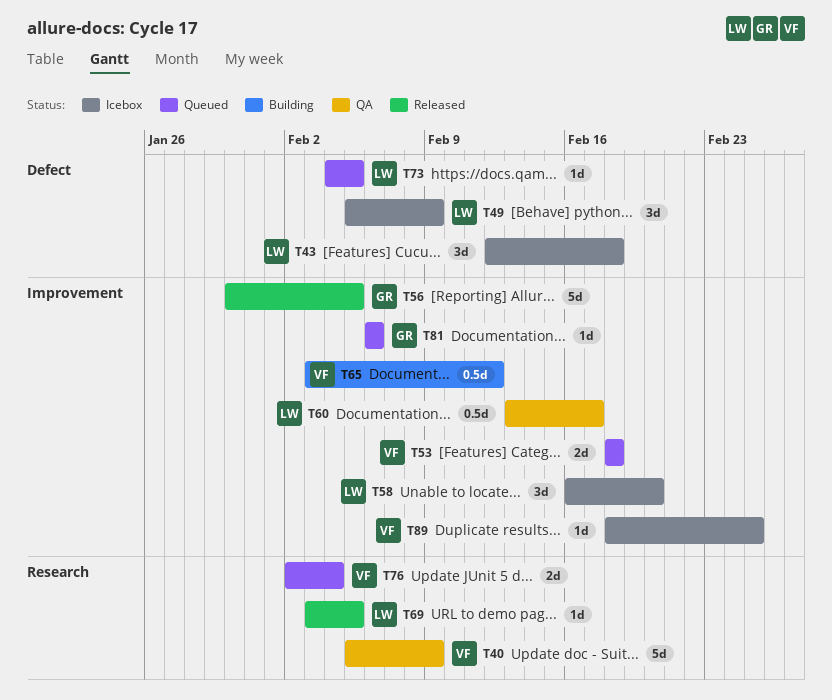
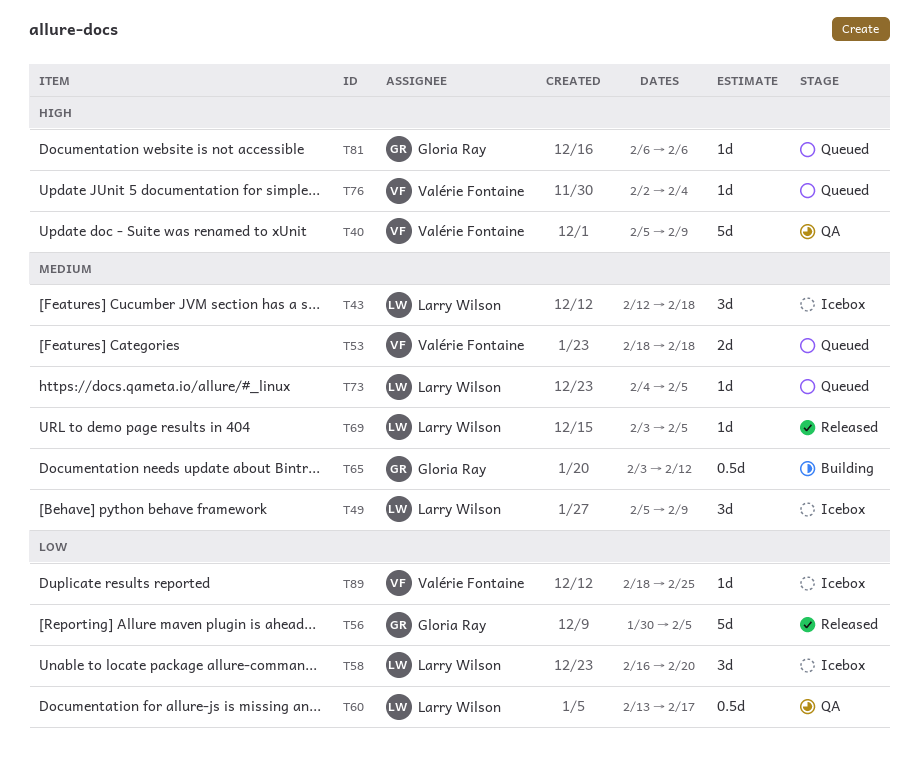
T65, owner: Valérie Fontaine -> Gloria Ray
T76, estimate: 2d -> 1d

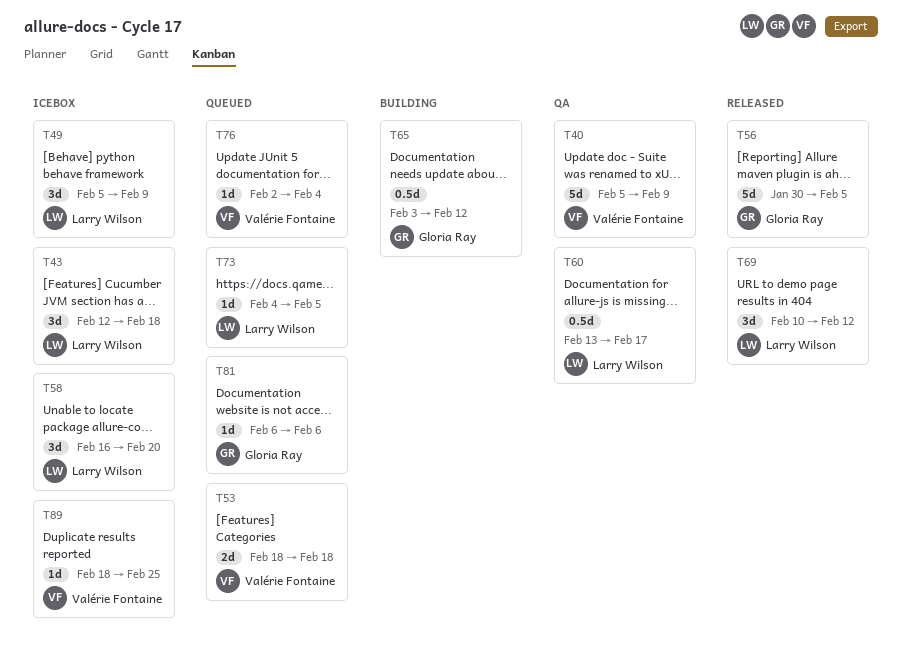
T69, estimate: 1d -> 3d
T69, start: Feb 3 -> Feb 10
T69, due: Feb 5 -> Feb 12

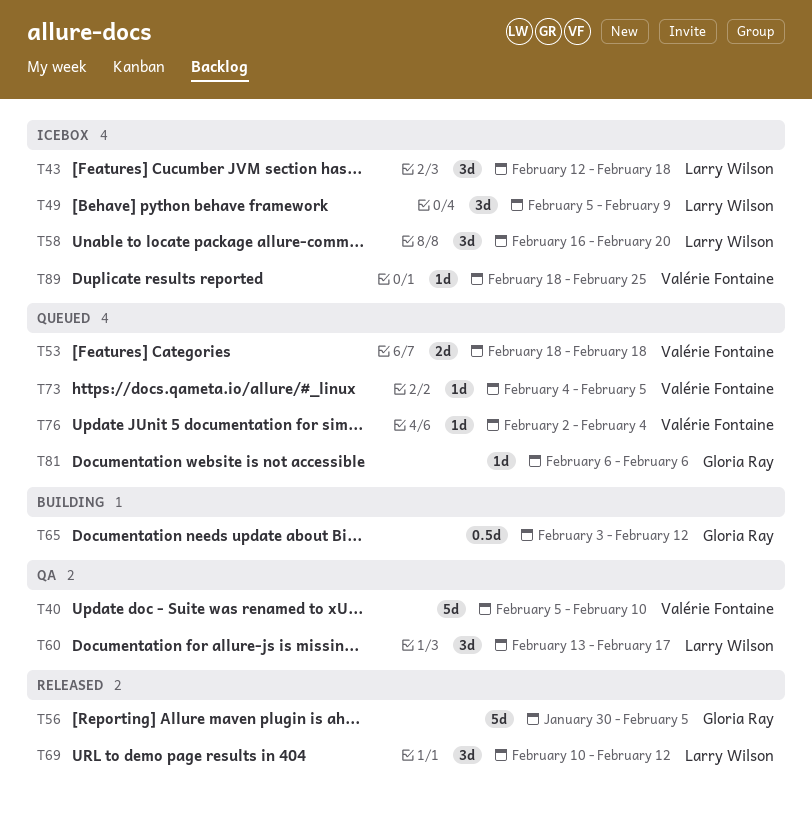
T40, due: Feb 9 -> Feb 10
T60, estimate: 0.5d -> 3d
T73, owner: Larry Wilson -> Valérie Fontaine

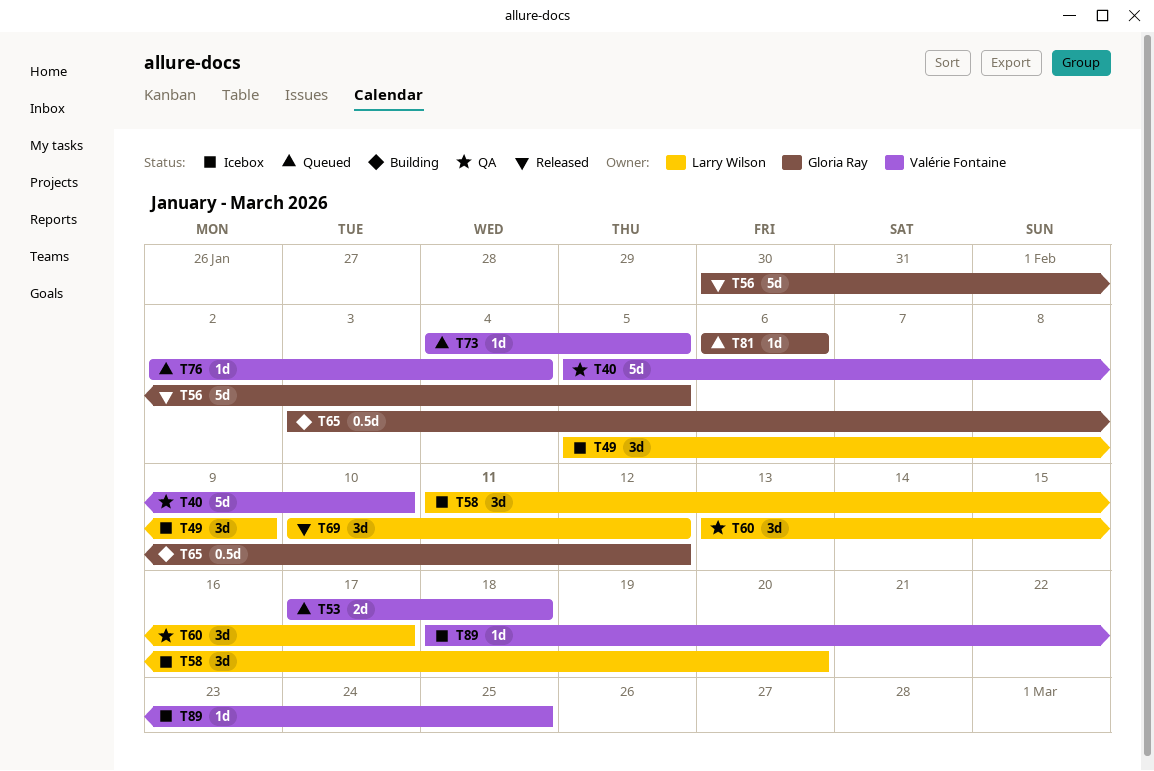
T43: present -> none
T53, start: Feb 18 -> Feb 17
T58, start: Feb 16 -> Feb 11

